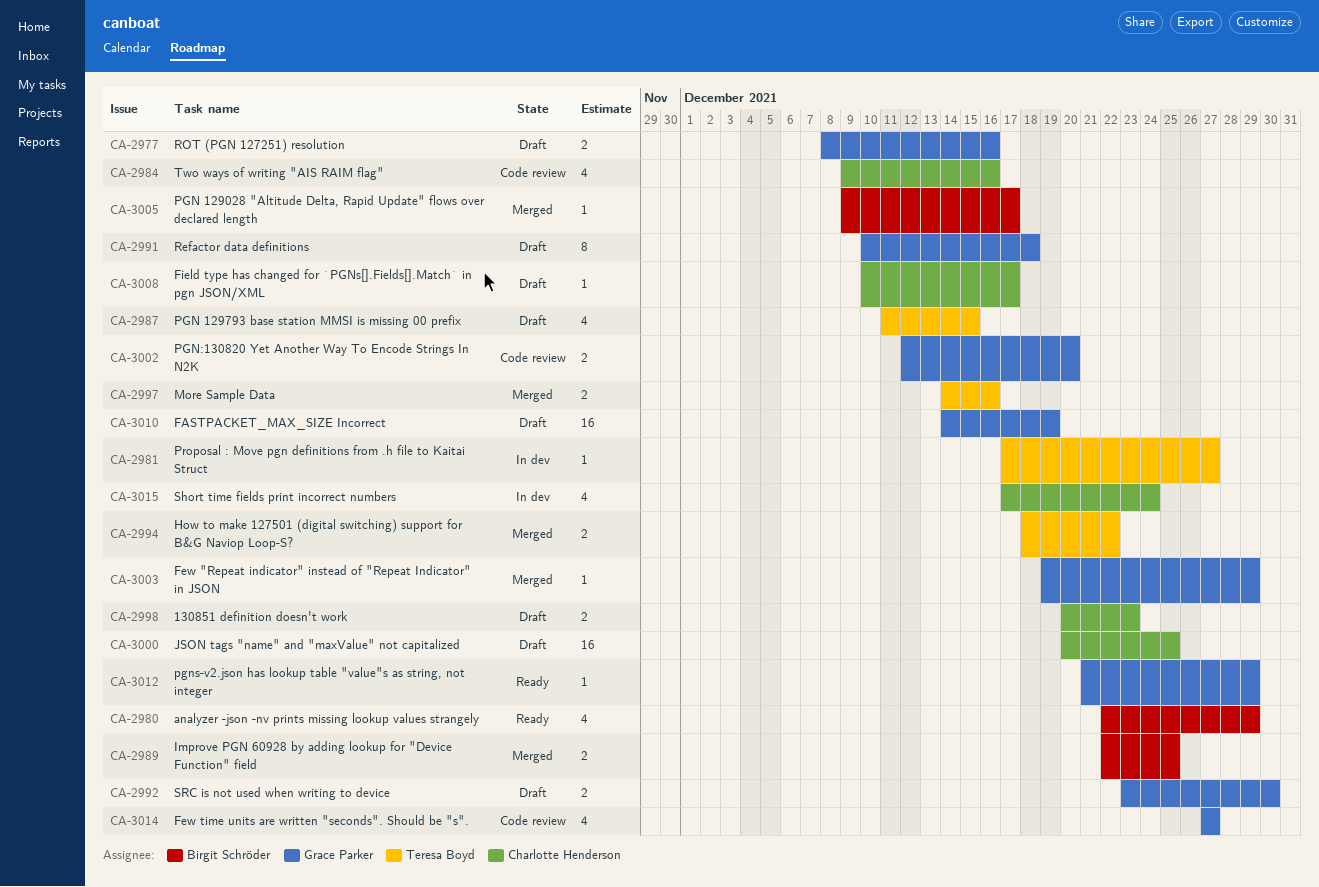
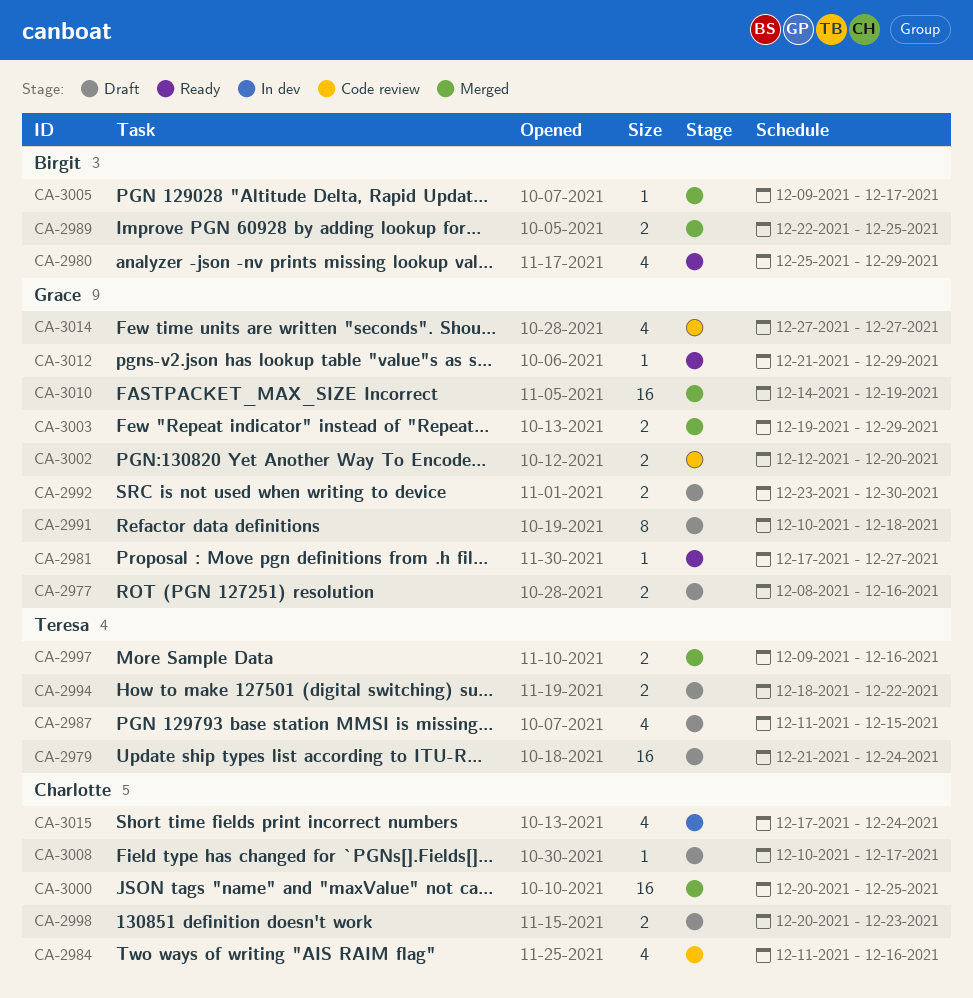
CA-2979: none -> present
CA-2980, start: Dec 22 -> Dec 25
CA-2981, status: In dev -> Ready
CA-2981, owner: Teresa Boyd -> Grace Parker
CA-2984, start: Dec 9 -> Dec 11
CA-2994, status: Merged -> Draft
CA-2997, start: Dec 14 -> Dec 9
CA-3000, status: Draft -> Merged
CA-3003, estimate: 1 -> 2
CA-3010, status: Draft -> Merged

